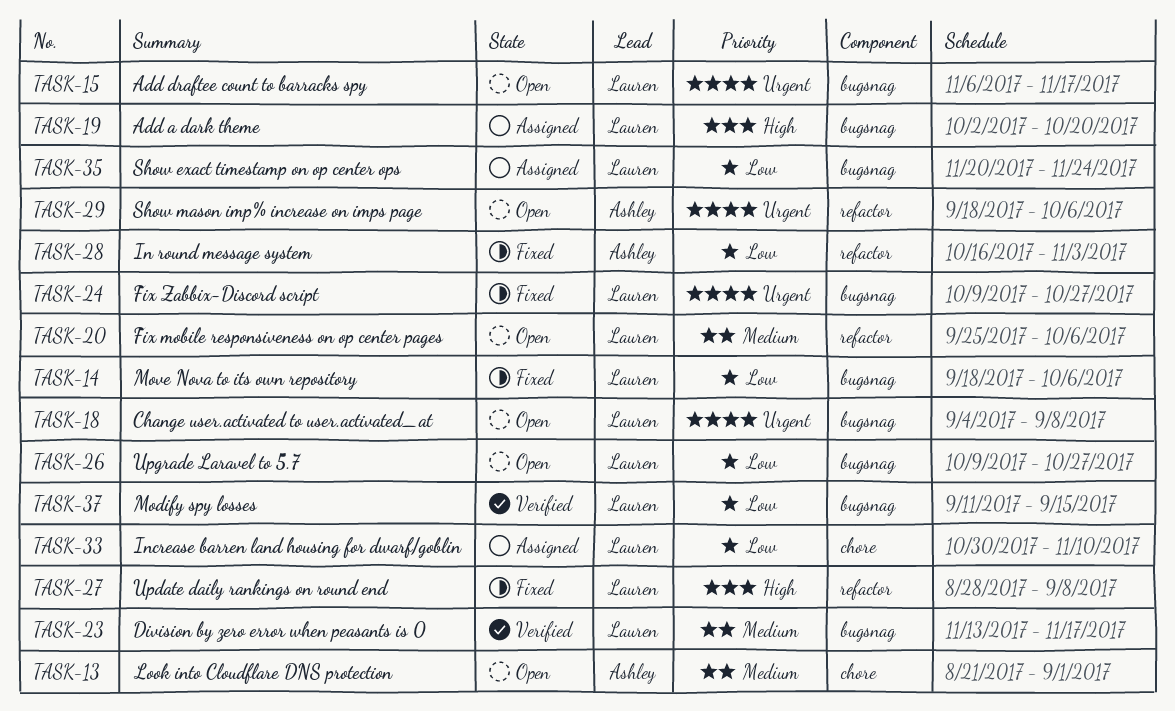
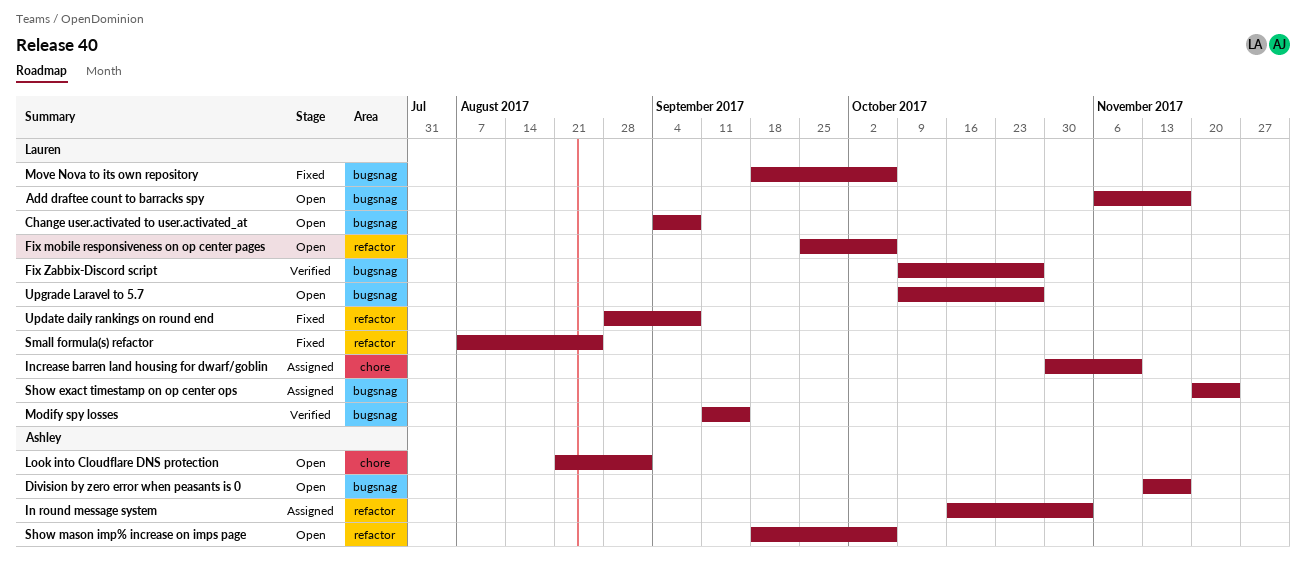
Add a dark theme: present -> none
Division by zero error when peasants is 0, status: Verified -> Open
Division by zero error when peasants is 0, owner: Lauren -> Ashley
Fix Zabbix-Discord script, status: Fixed -> Verified
In round message system, status: Fixed -> Assigned
Small formula(s) refactor: none -> present

